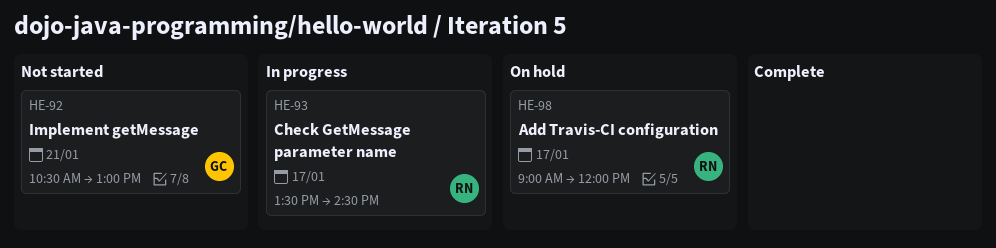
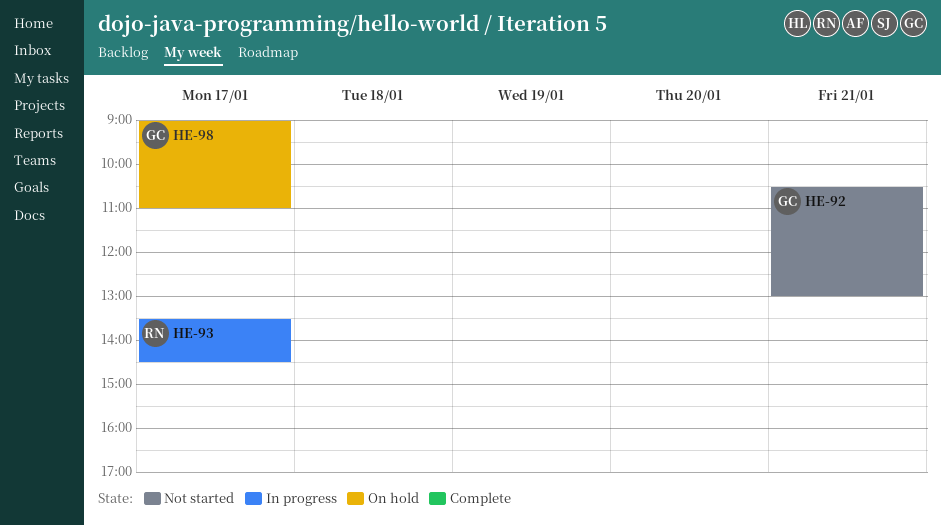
HE-98, owner: RN -> GC
HE-98, ends: 12:00 -> 11:00

